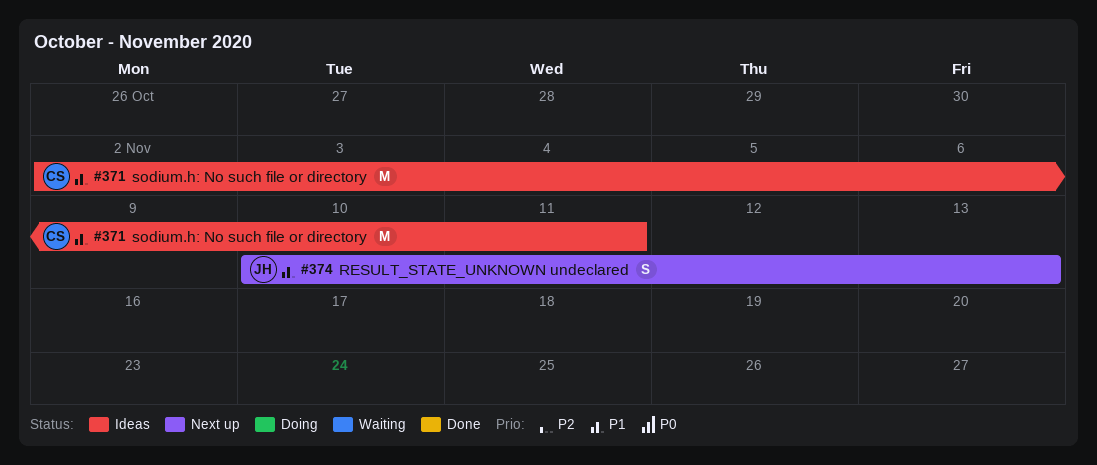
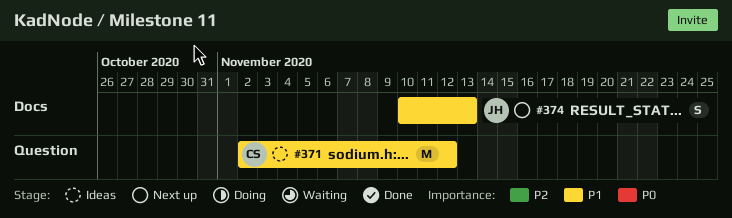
#371, due: Nov 11 -> Nov 12

